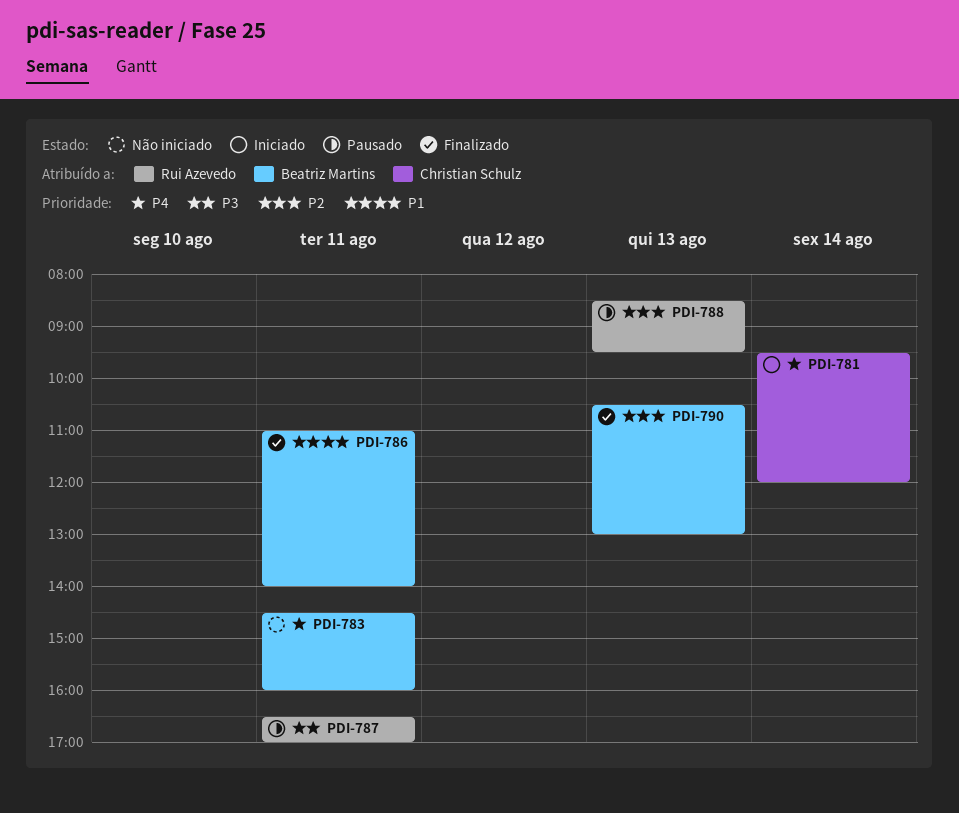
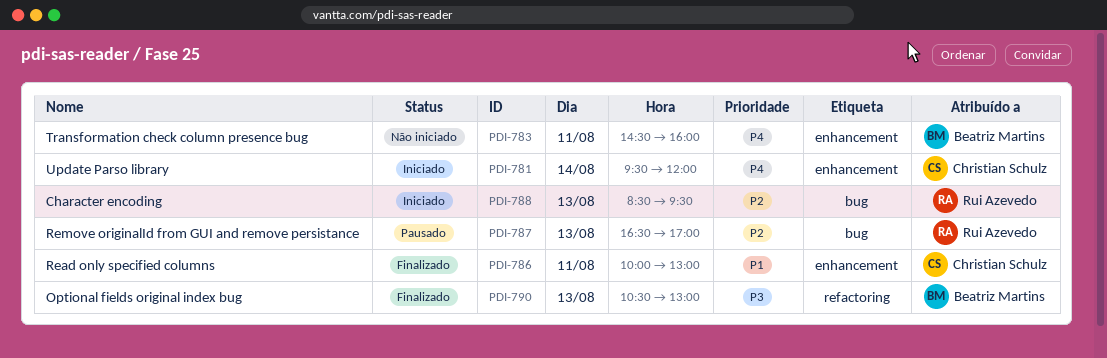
PDI-786, owner: Beatriz Martins -> Christian Schulz
PDI-786, begins: 11:00 -> 10:00
PDI-786, ends: 14:00 -> 13:00
PDI-787, priority: P3 -> P2
PDI-787, day: Aug 11 -> Aug 13
PDI-788, status: Pausado -> Iniciado
PDI-790, priority: P2 -> P3

